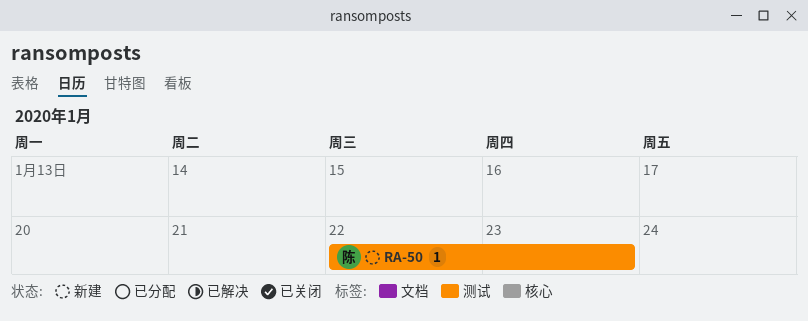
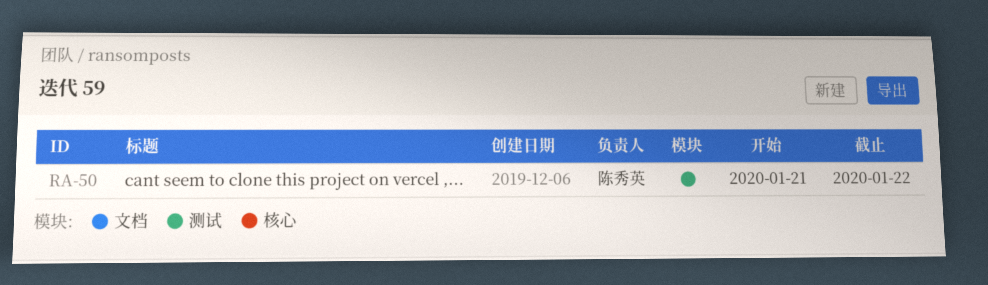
RA-50, start: Jan 22 -> Jan 21
RA-50, due: Jan 23 -> Jan 22

